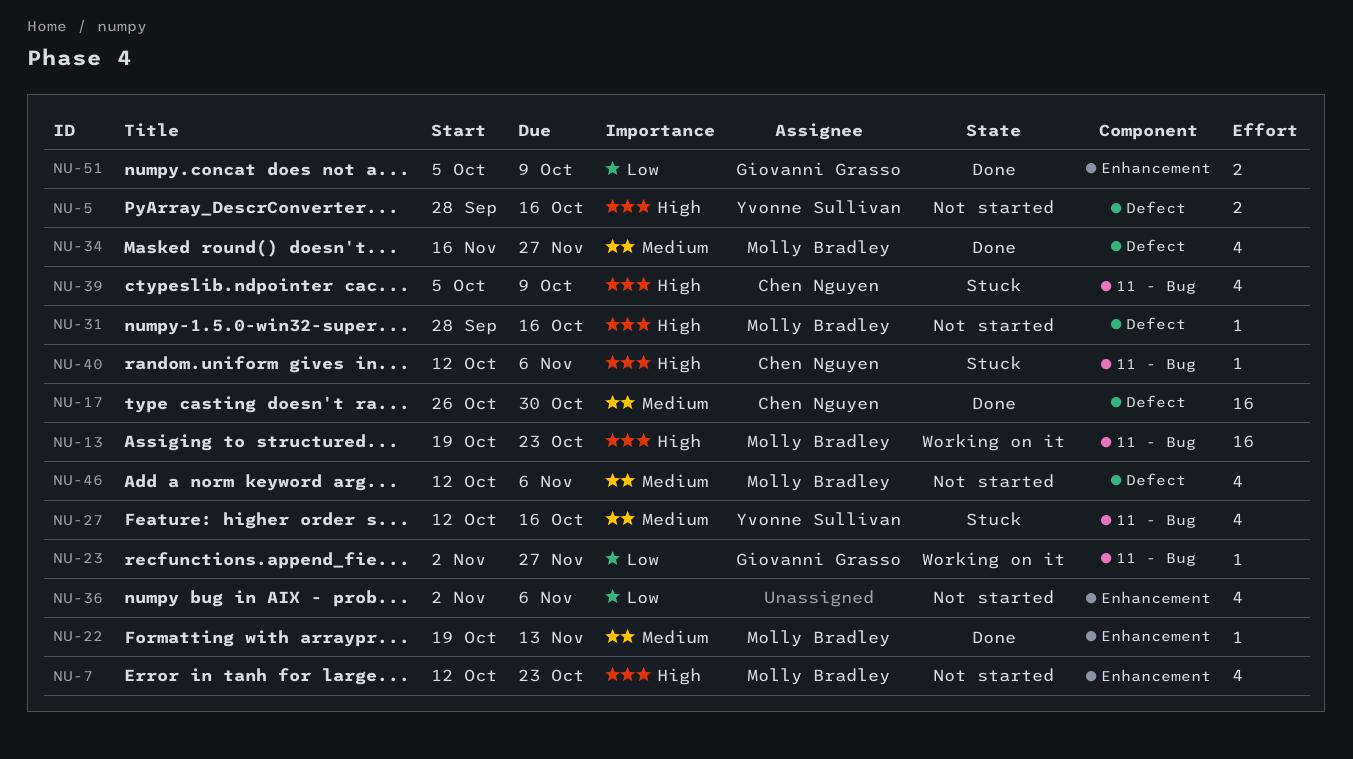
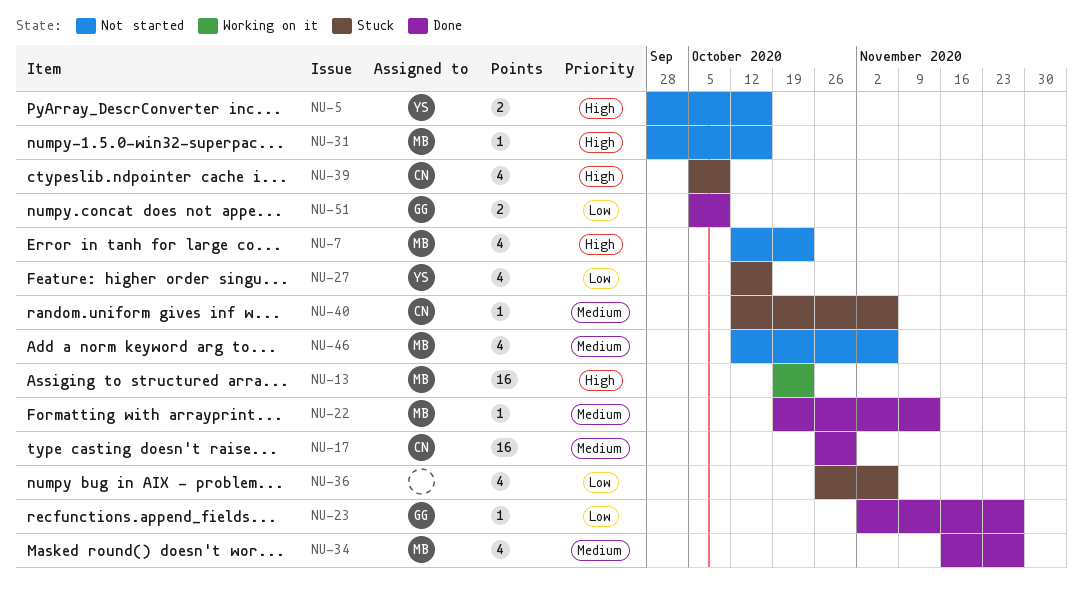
NU-23, status: Working on it -> Done
NU-27, priority: Medium -> Low
NU-36, status: Not started -> Stuck
NU-36, start: Nov 2 -> Oct 26
NU-40, priority: High -> Medium

